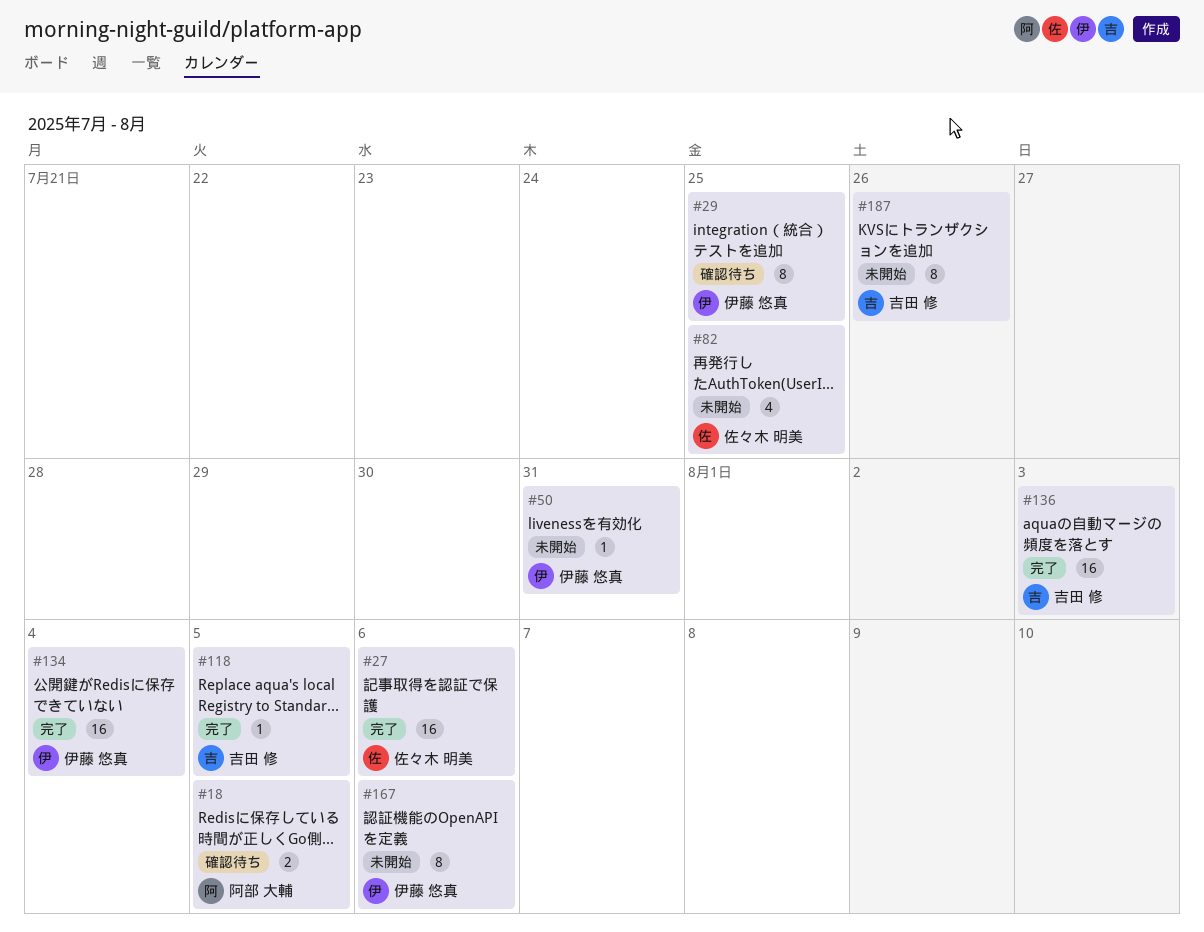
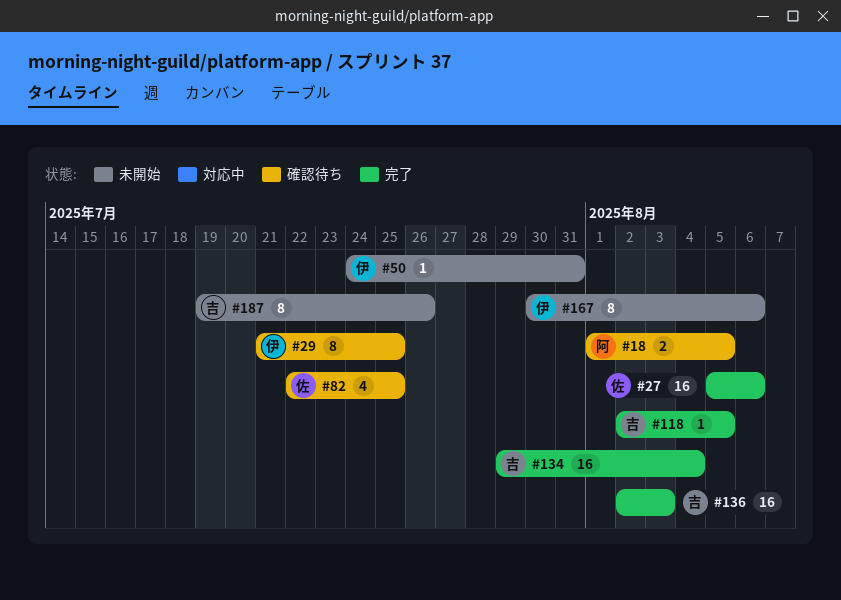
#82, status: 未開始 -> 確認待ち
#134, owner: 伊藤 悠真 -> 吉田 修

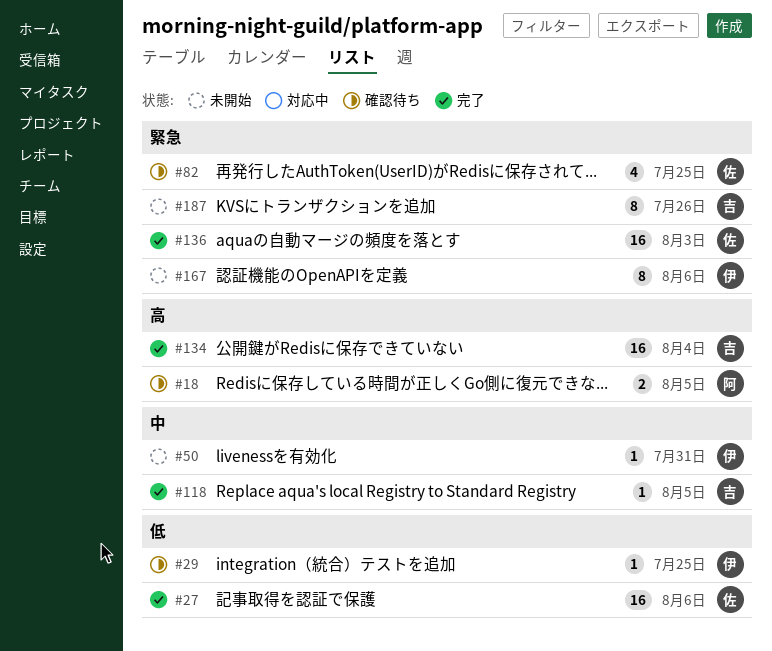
#29, estimate: 8 -> 1
#136, owner: 吉 -> 佐

